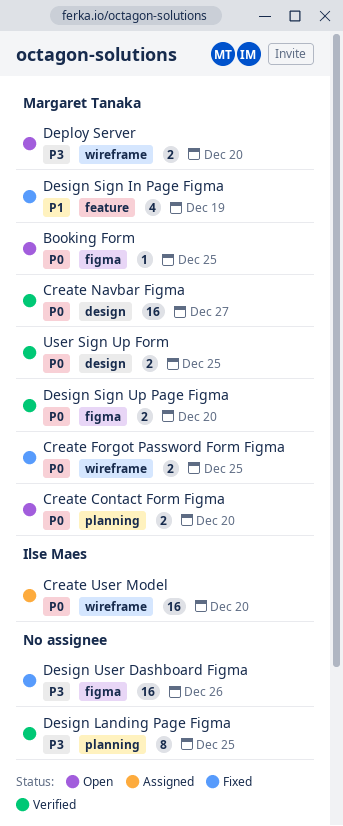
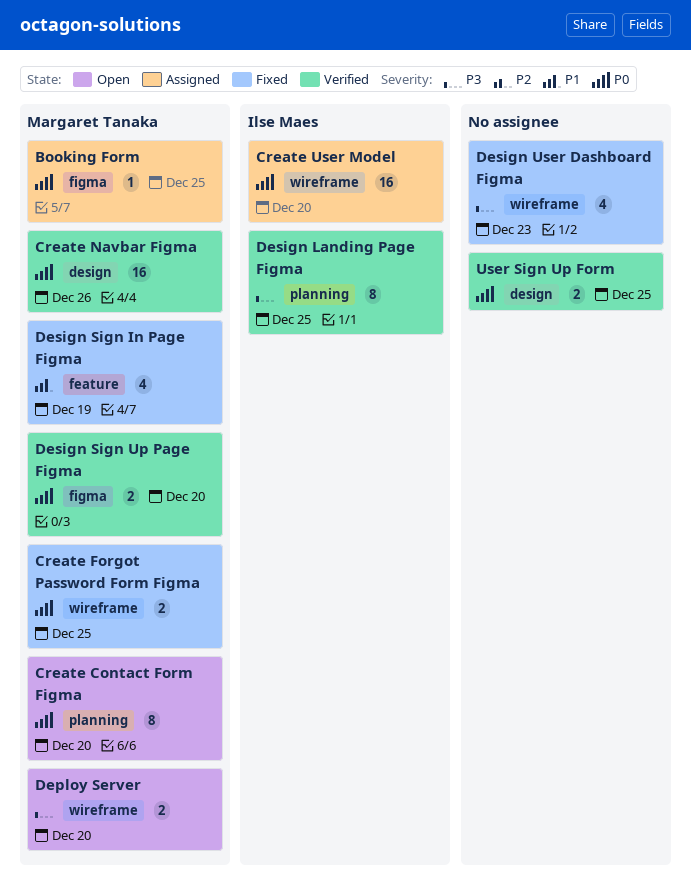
Booking Form, status: Open -> Assigned
Create Contact Form Figma, estimate: 2 -> 8
Create Navbar Figma, due: Dec 27 -> Dec 26
Design Landing Page Figma, owner: none -> Ilse Maes
Design User Dashboard Figma, label: figma -> wireframe
Design User Dashboard Figma, estimate: 16 -> 4
Design User Dashboard Figma, due: Dec 26 -> Dec 23
User Sign Up Form, owner: Margaret Tanaka -> none

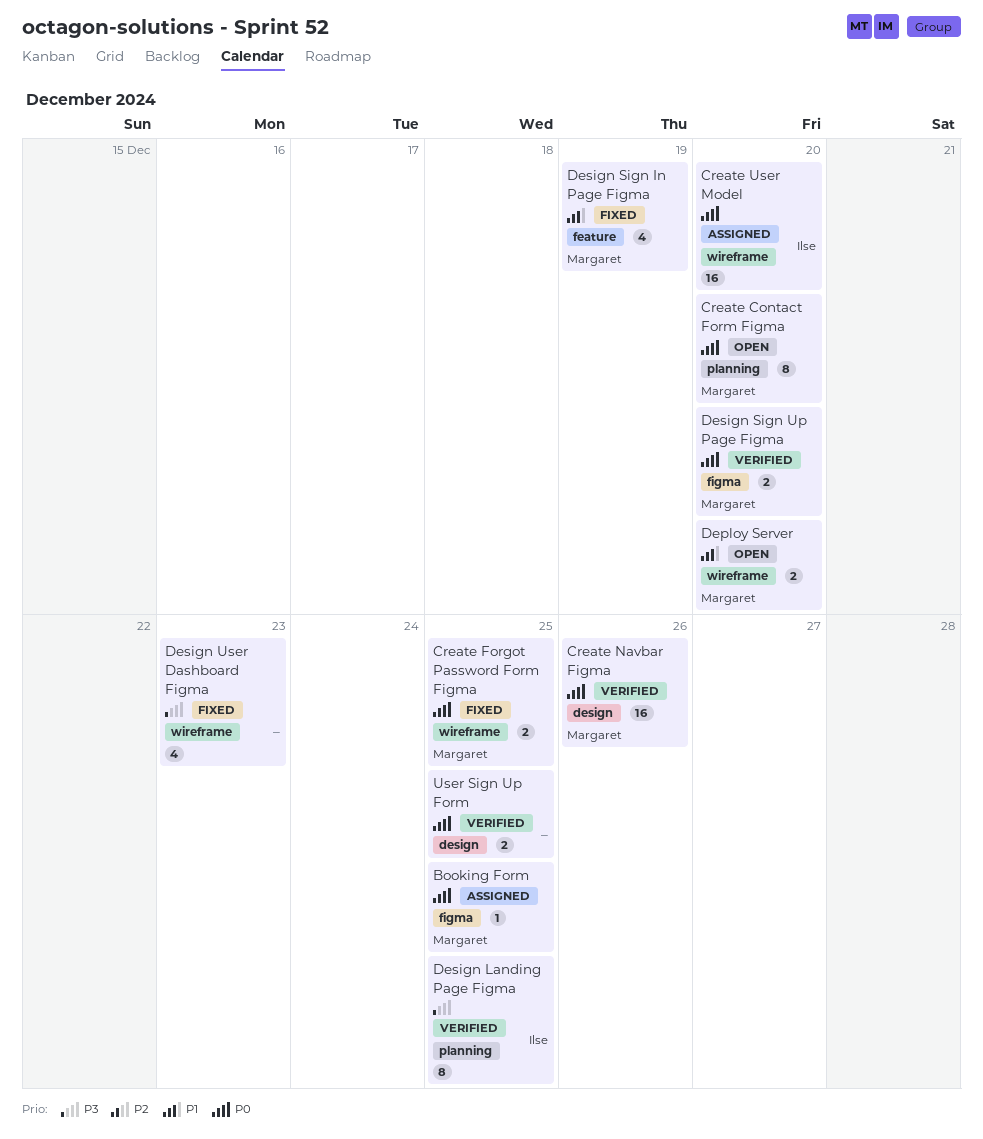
Deploy Server, priority: P3 -> P1

